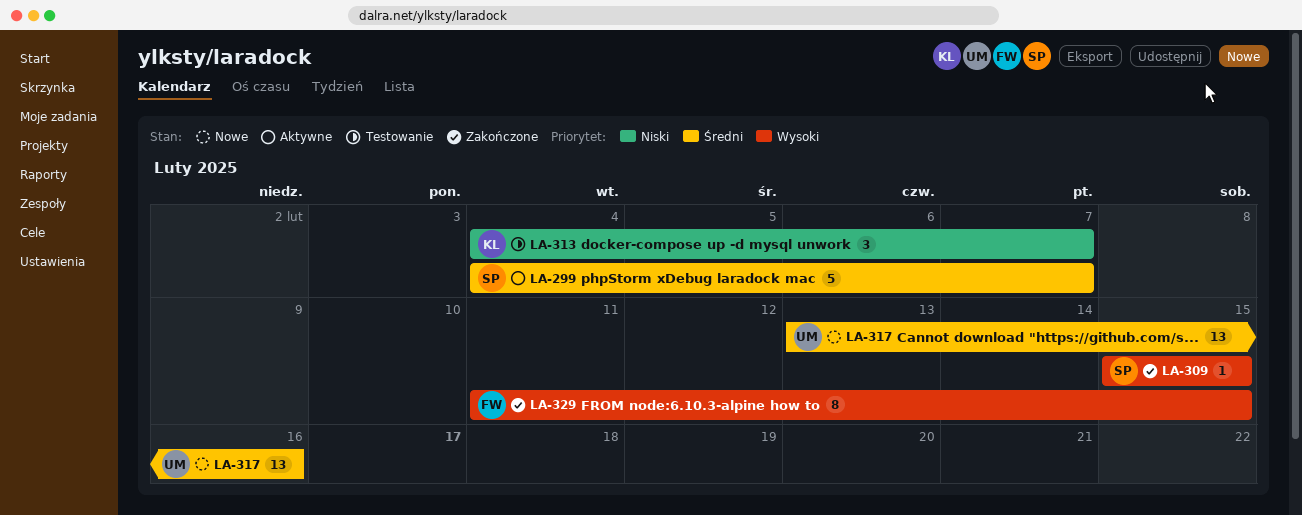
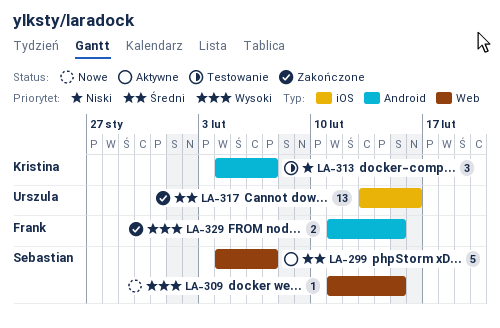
LA-309, status: Zakończone -> Nowe
LA-309, start: Feb 15 -> Feb 11
LA-317, status: Nowe -> Zakończone
LA-329, estimate: 8 -> 2

